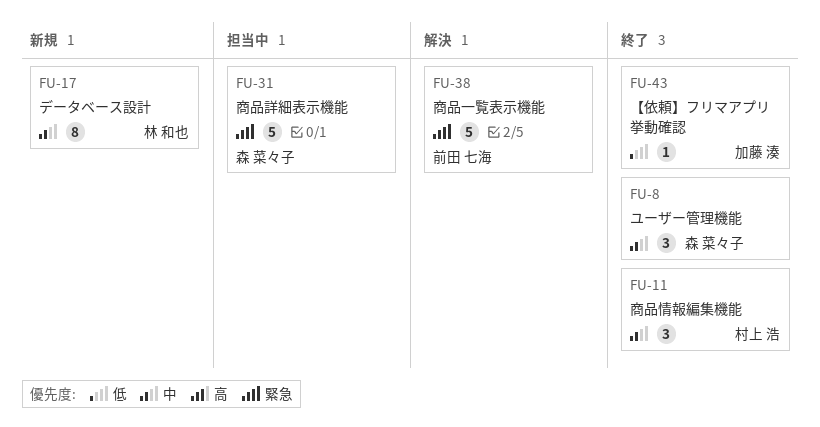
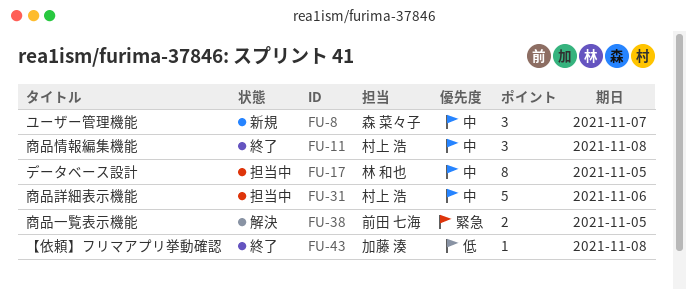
FU-8, status: 終了 -> 新規
FU-17, status: 新規 -> 担当中
FU-31, owner: 森 菜々子 -> 村上 浩
FU-31, priority: 緊急 -> 中
FU-38, estimate: 5 -> 2

